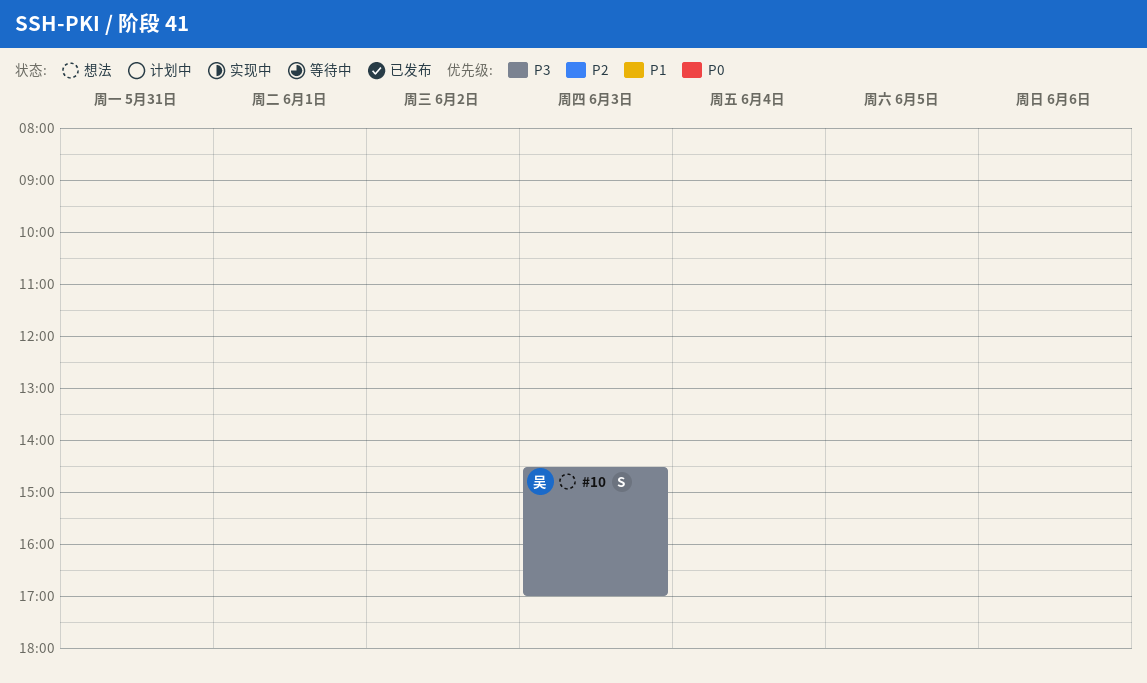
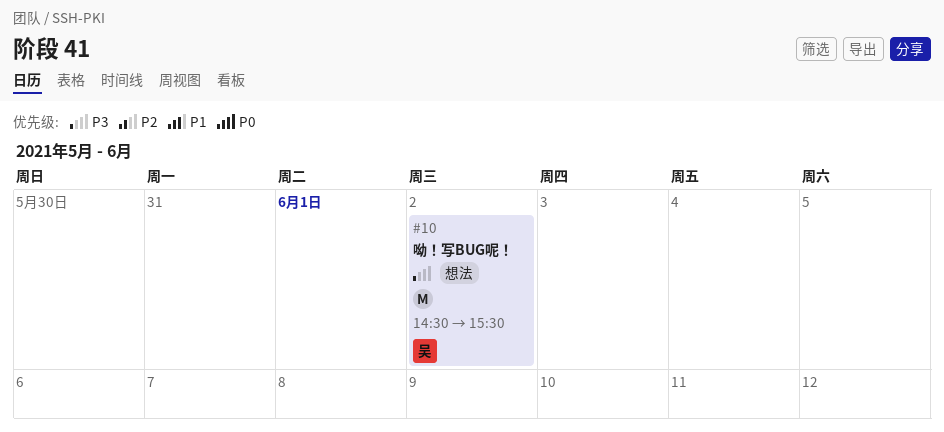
#10, estimate: S -> M
#10, day: Jun 3 -> Jun 2
#10, ends: 17:00 -> 15:30

